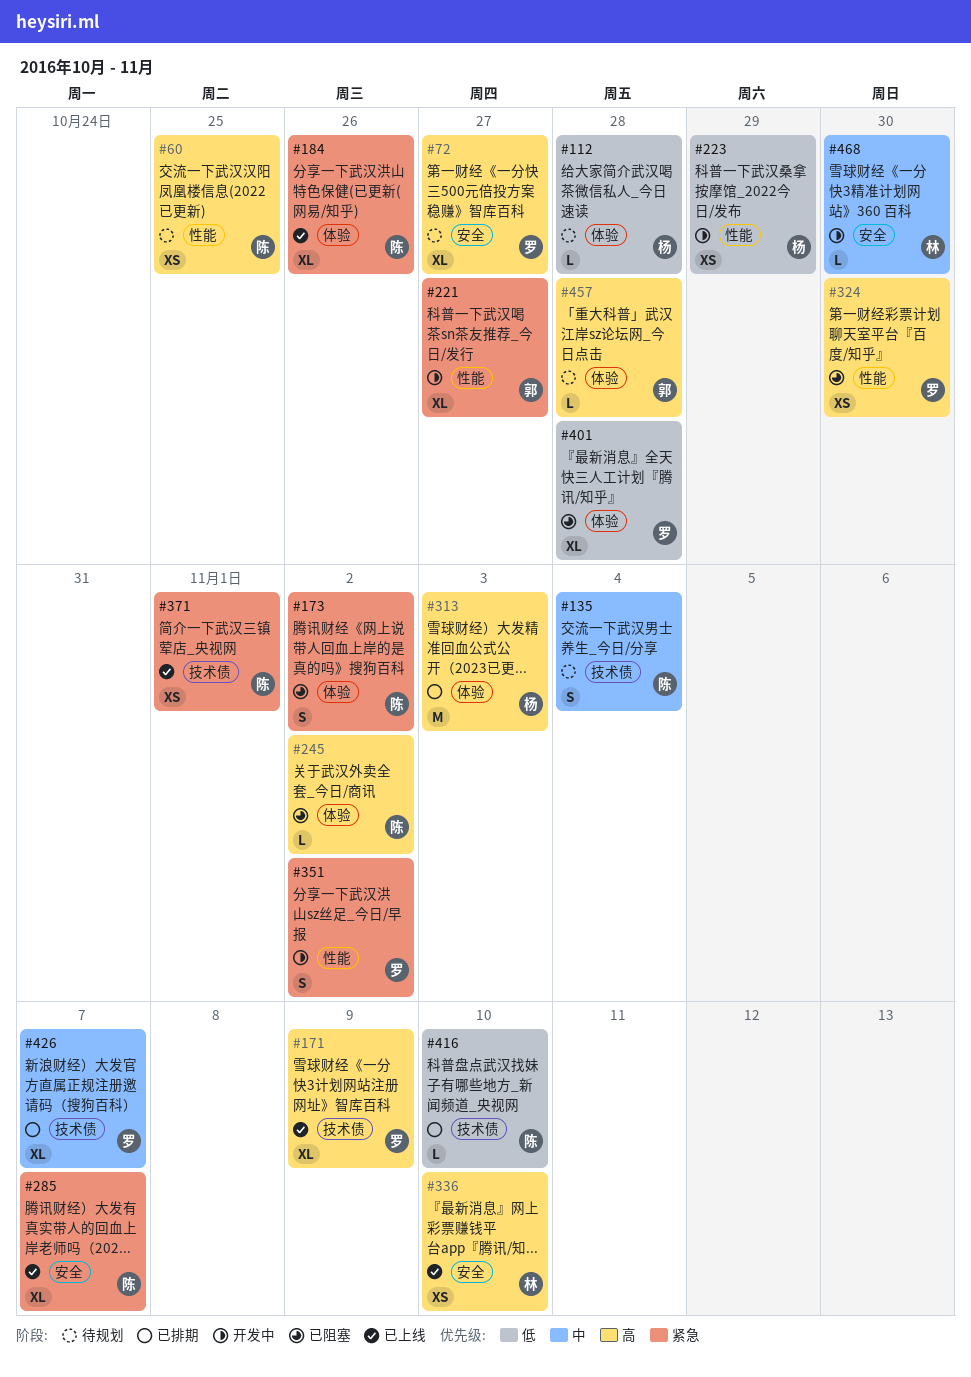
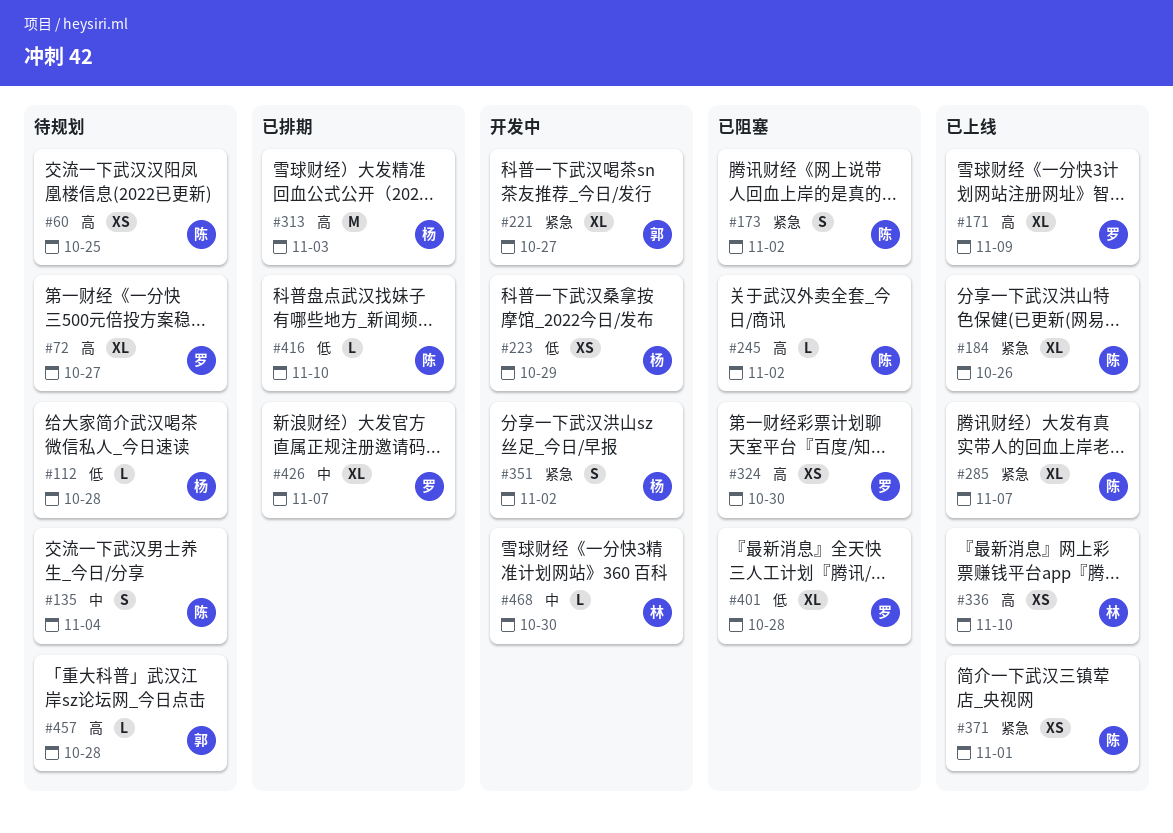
#351, owner: 罗 -> 杨

